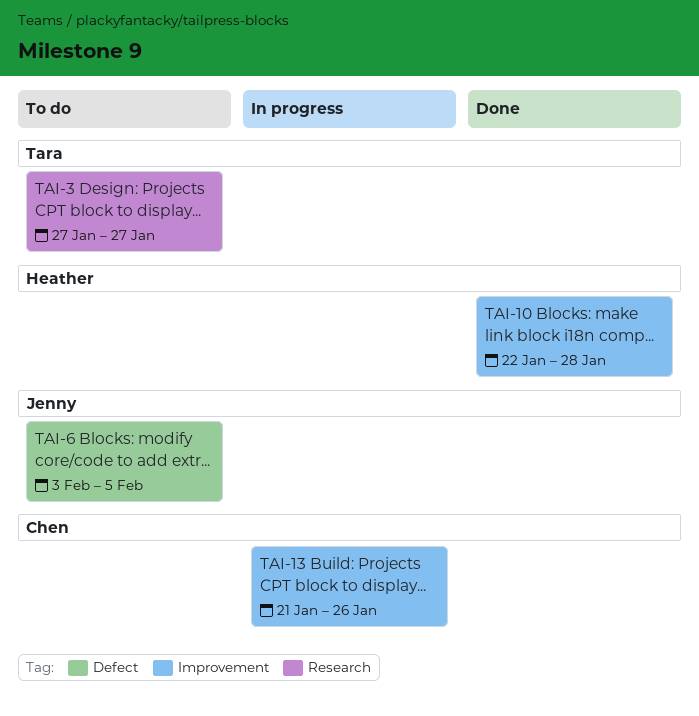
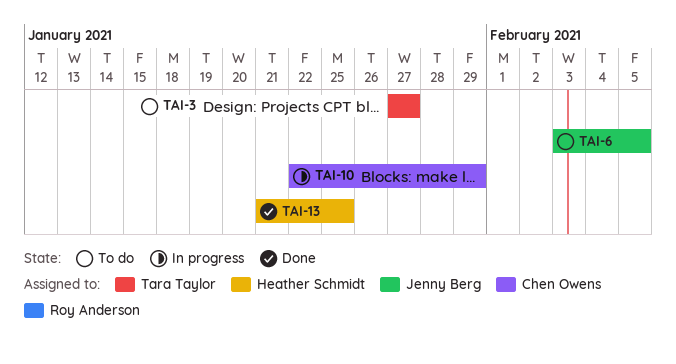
TAI-10, status: Done -> In progress
TAI-10, owner: Heather Schmidt -> Chen Owens
TAI-10, due: Jan 28 -> Jan 29
TAI-13, status: In progress -> Done
TAI-13, owner: Chen Owens -> Heather Schmidt
TAI-13, due: Jan 26 -> Jan 25

